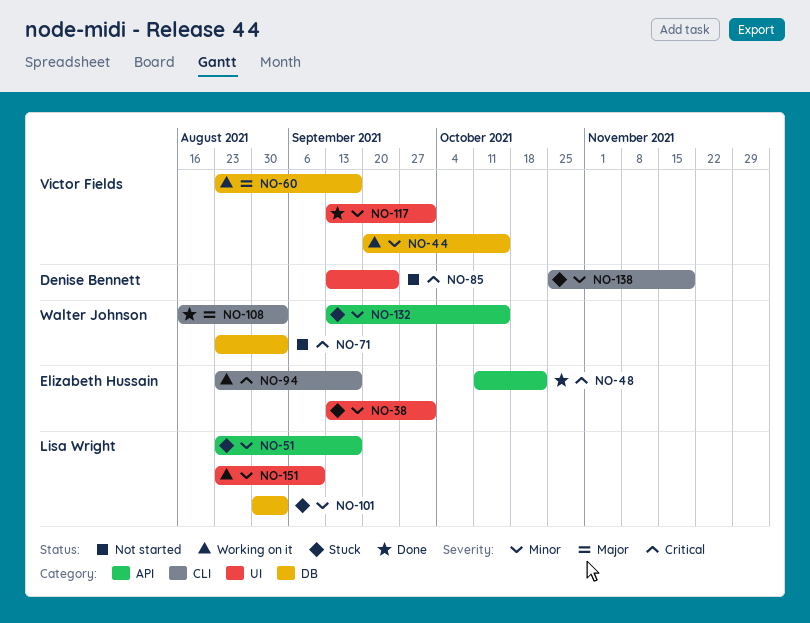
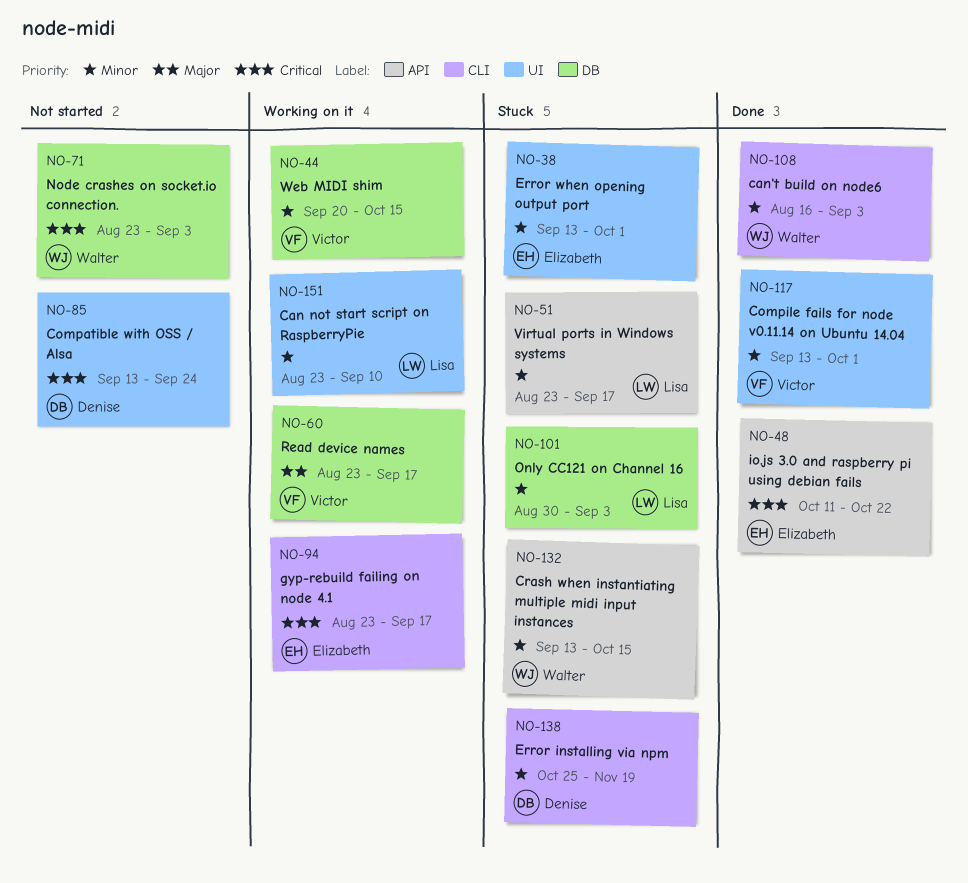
NO-108, priority: Major -> Minor

